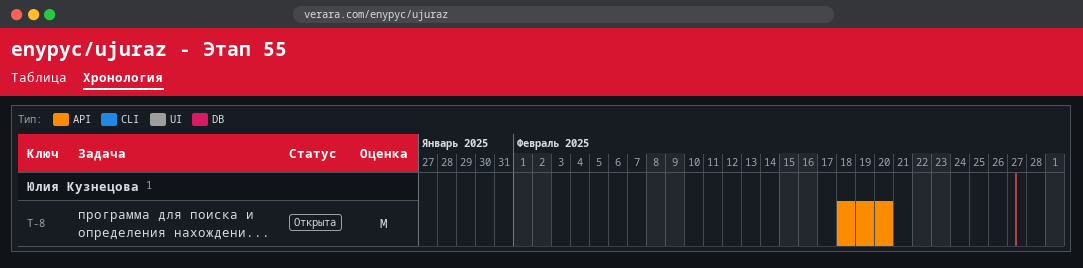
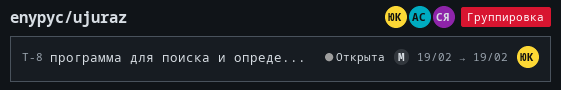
T-8, start: Feb 18 -> Feb 19
T-8, due: Feb 20 -> Feb 19

